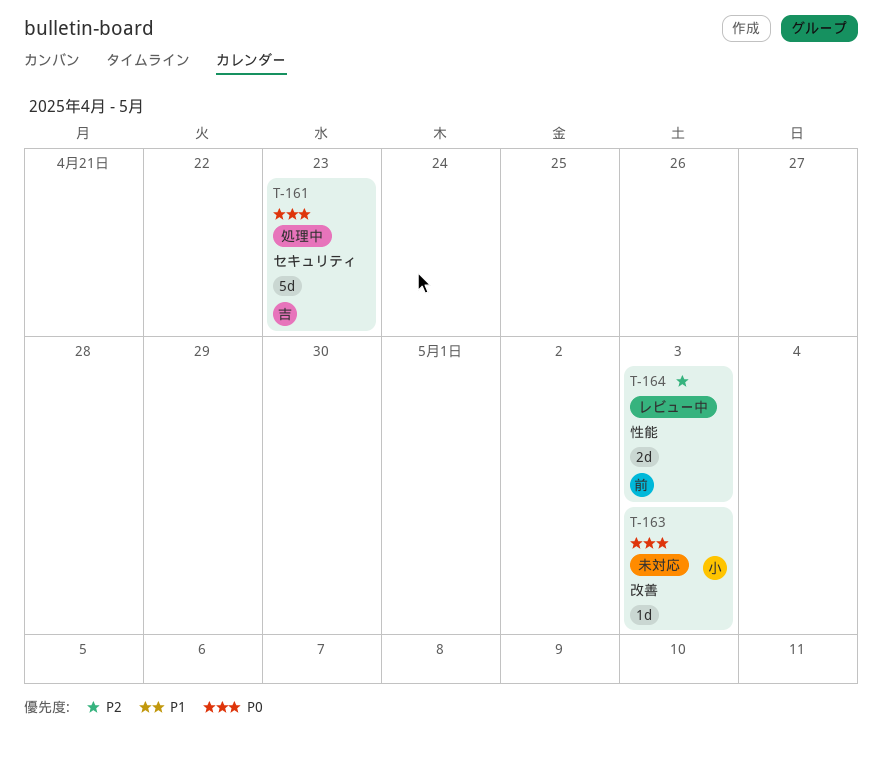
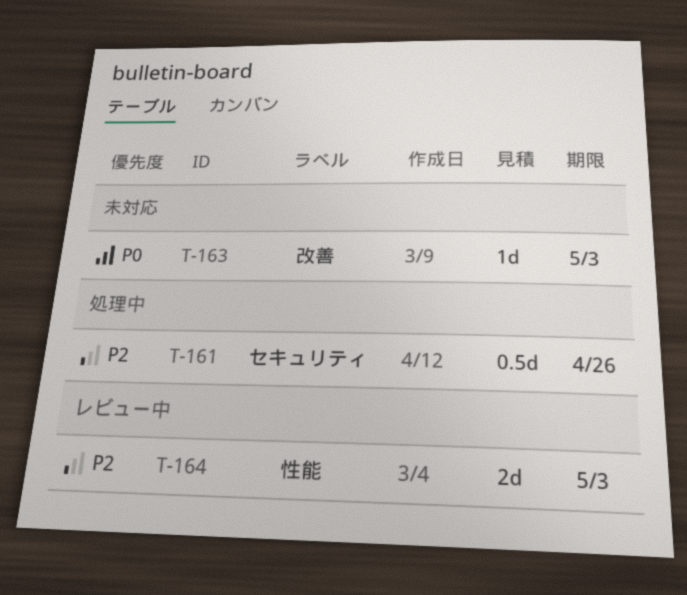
T-161, priority: P0 -> P2
T-161, estimate: 5d -> 0.5d
T-161, due: Apr 23 -> Apr 26

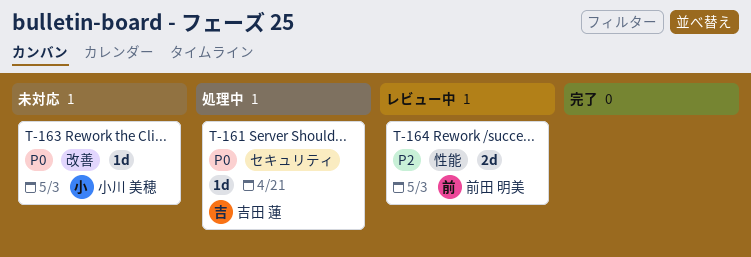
T-161, priority: P2 -> P0
T-161, estimate: 0.5d -> 1d
T-161, due: Apr 26 -> Apr 21

